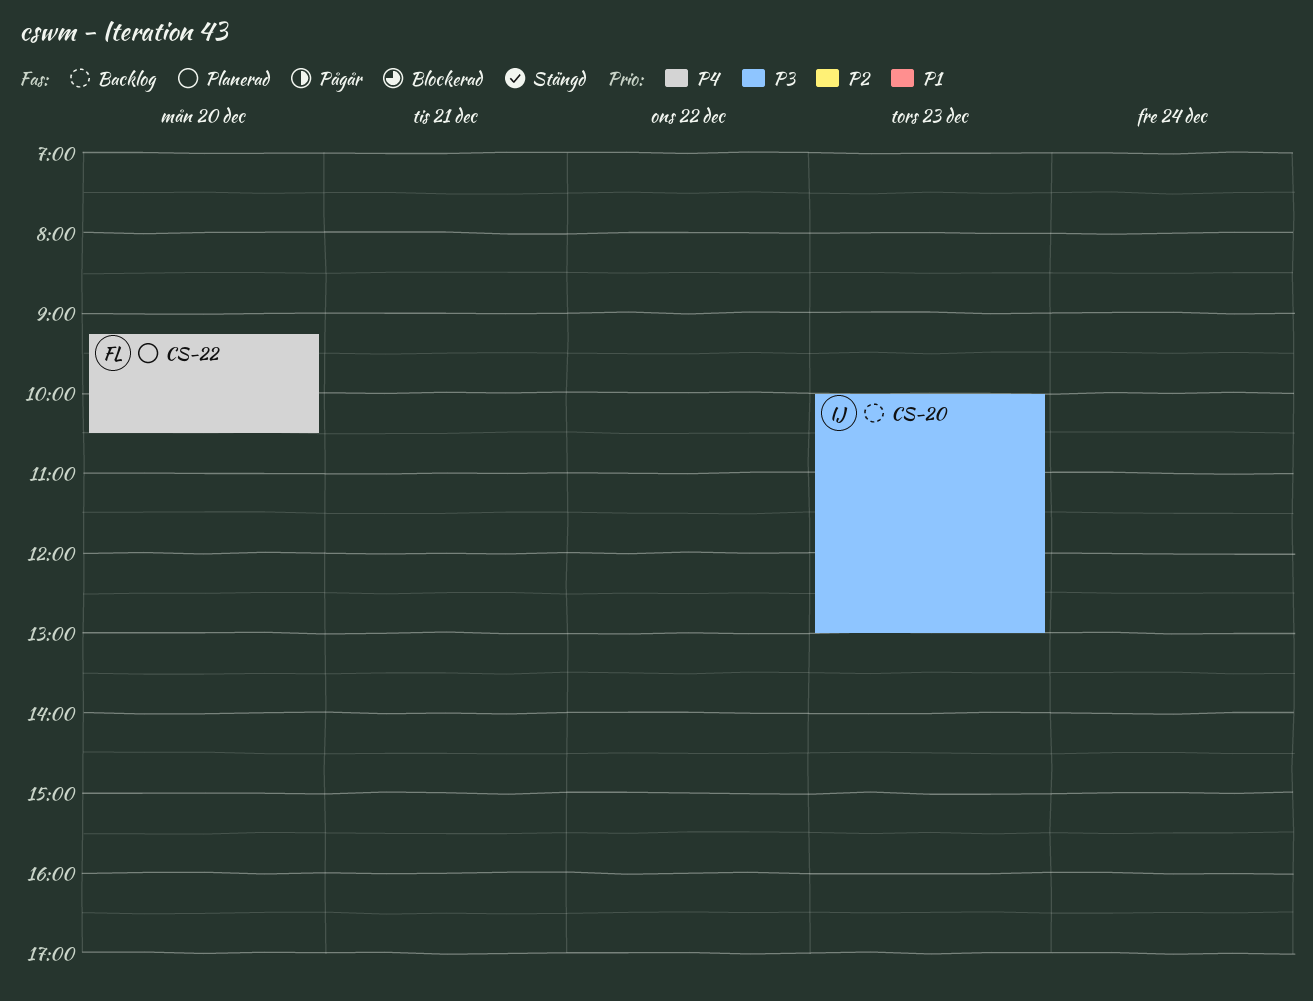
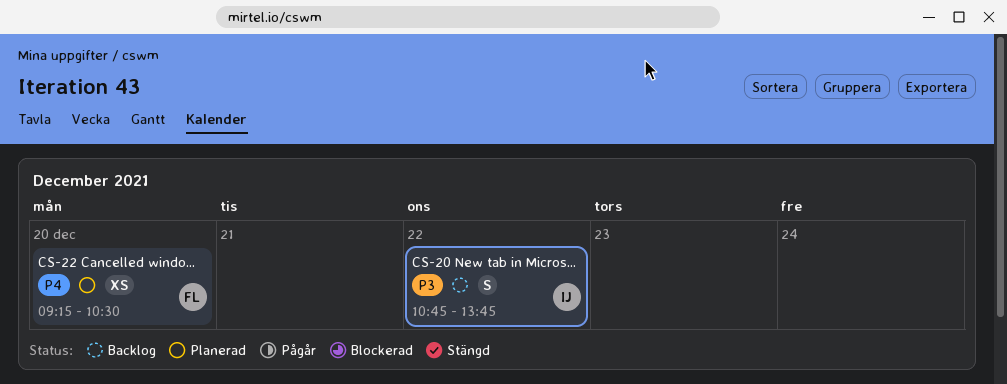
CS-20, day: Dec 23 -> Dec 22
CS-20, begins: 10:00 -> 10:45
CS-20, ends: 13:00 -> 13:45

